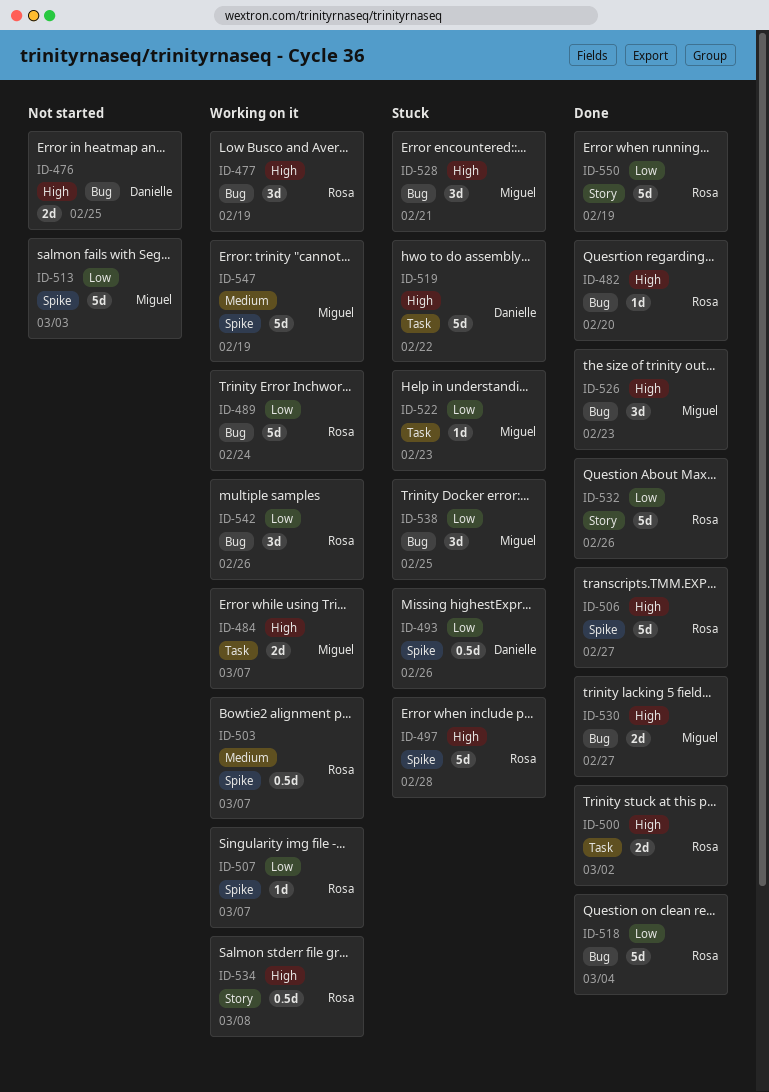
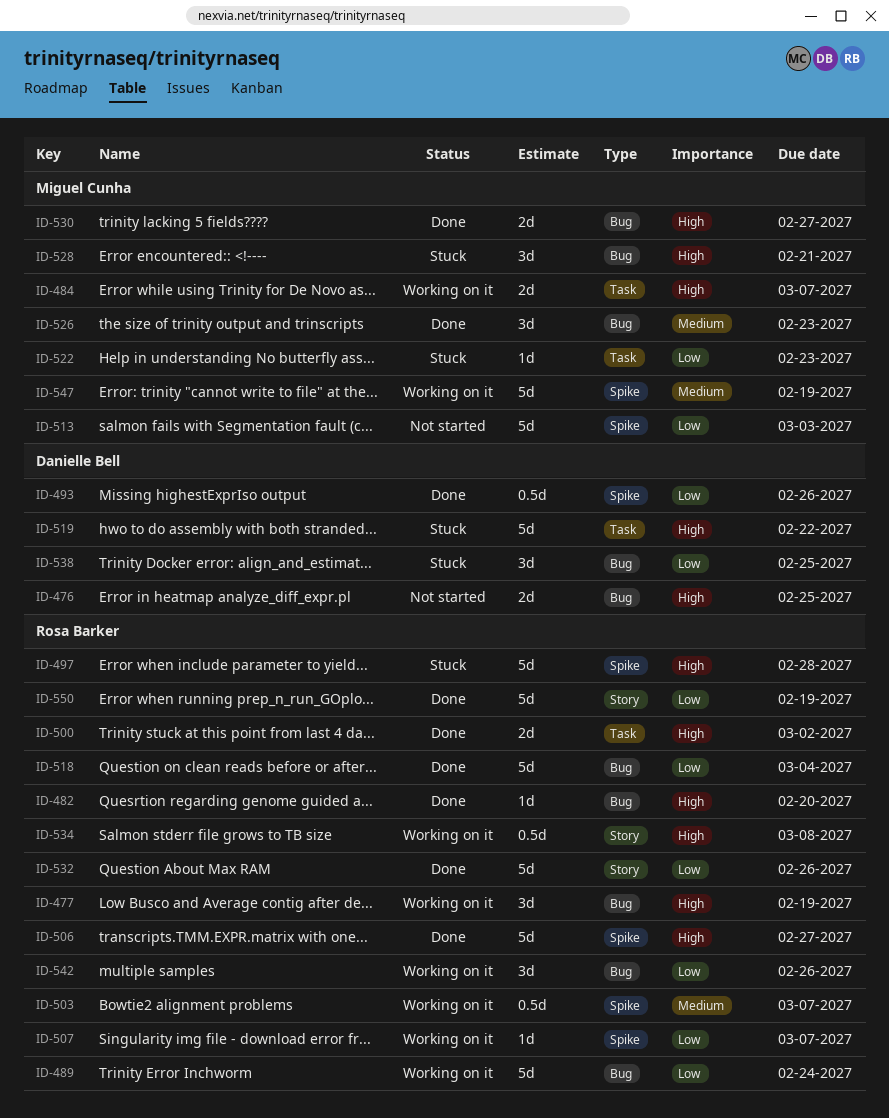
ID-493, status: Stuck -> Done
ID-526, priority: High -> Medium
ID-538, owner: Miguel Cunha -> Danielle Bell

